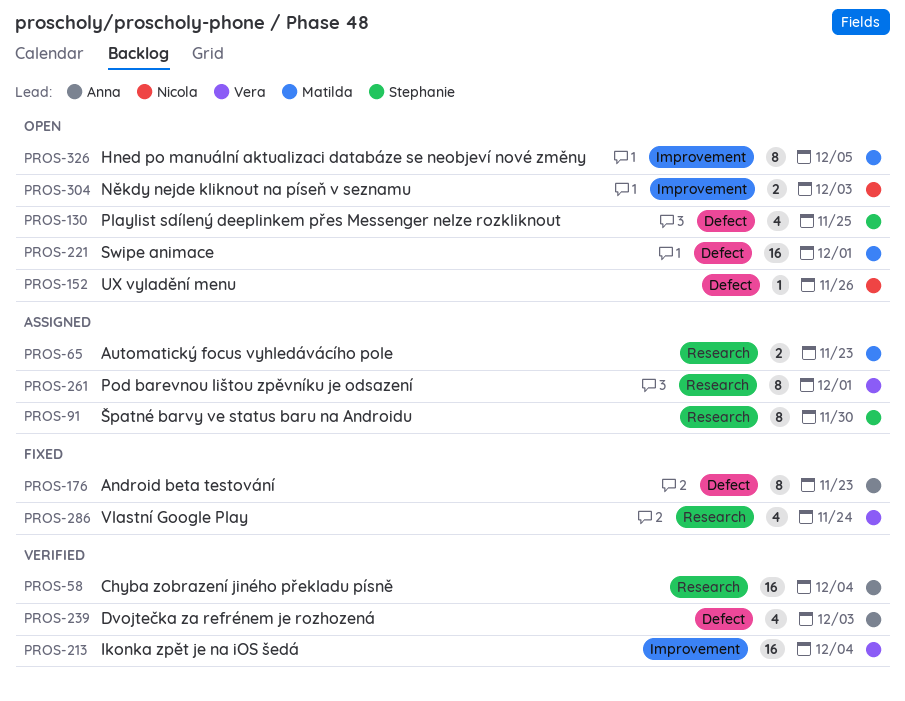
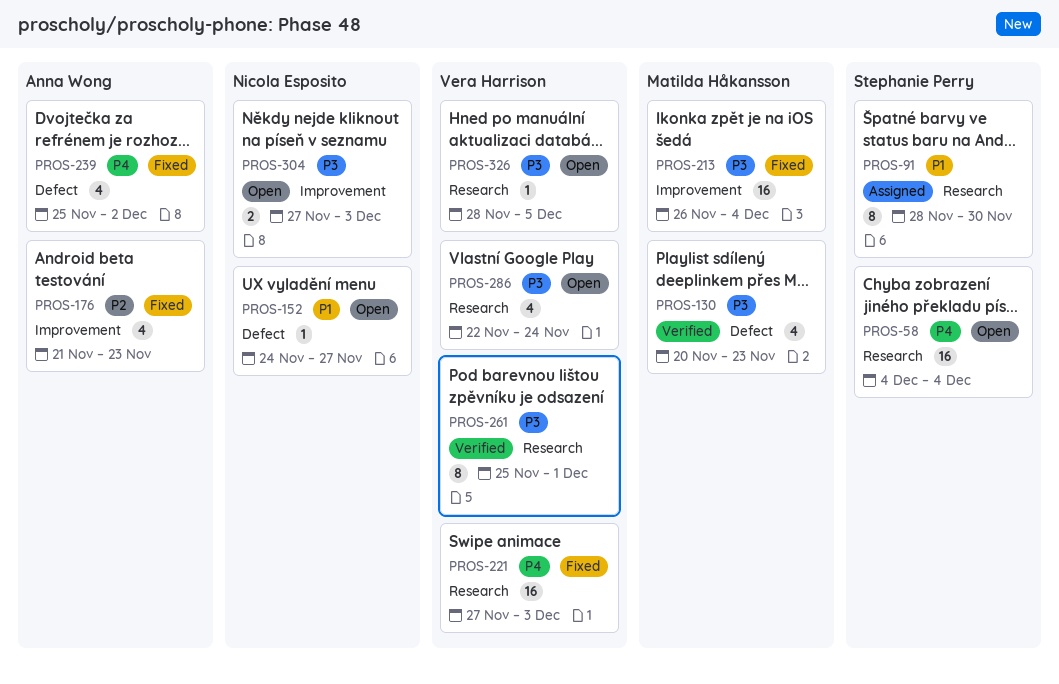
PROS-58, status: Verified -> Open
PROS-58, owner: Anna Wong -> Stephanie Perry
PROS-65: present -> none
PROS-130, status: Open -> Verified
PROS-130, owner: Stephanie Perry -> Matilda Håkansson
PROS-130, due: Nov 25 -> Nov 23
PROS-152, due: Nov 26 -> Nov 27
PROS-176, label: Defect -> Improvement
PROS-176, estimate: 8 -> 4
PROS-213, status: Verified -> Fixed
PROS-213, owner: Vera Harrison -> Matilda Håkansson
PROS-221, status: Open -> Fixed
PROS-221, owner: Matilda Håkansson -> Vera Harrison
PROS-221, label: Defect -> Research
PROS-221, due: Dec 1 -> Dec 3
PROS-239, status: Verified -> Fixed
PROS-239, due: Dec 3 -> Dec 2
PROS-261, status: Assigned -> Verified
PROS-286, status: Fixed -> Open
PROS-326, owner: Matilda Håkansson -> Vera Harrison
PROS-326, label: Improvement -> Research
PROS-326, estimate: 8 -> 1

